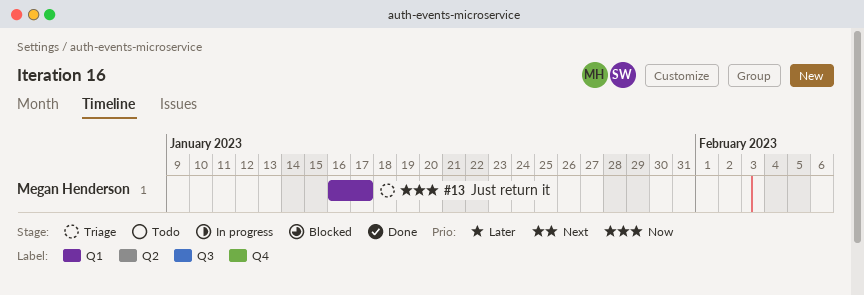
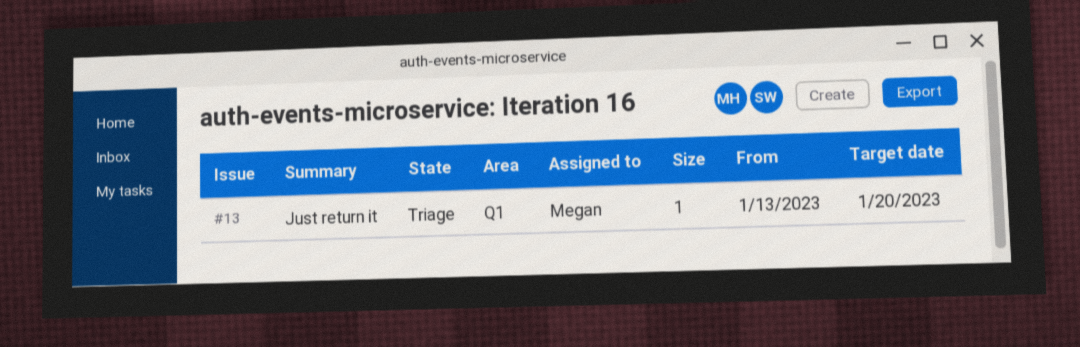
#13, start: Jan 16 -> Jan 13
#13, due: Jan 17 -> Jan 20

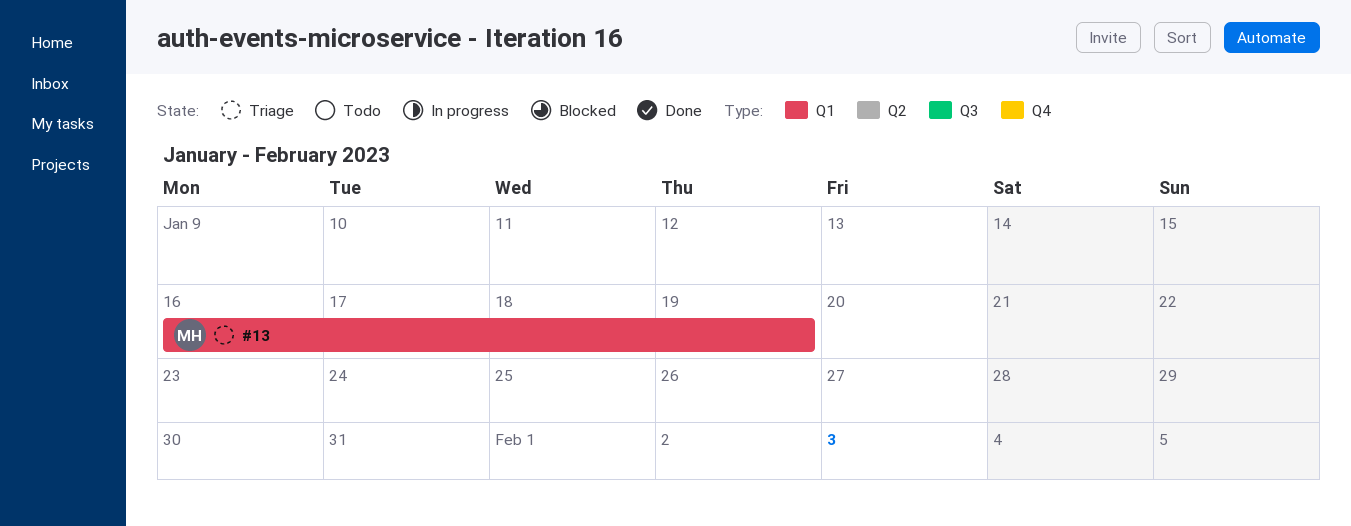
#13, start: Jan 13 -> Jan 16
#13, due: Jan 20 -> Jan 19

